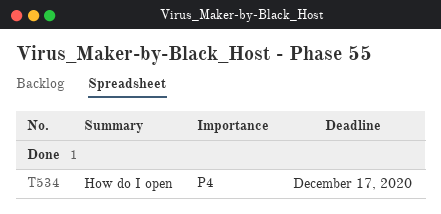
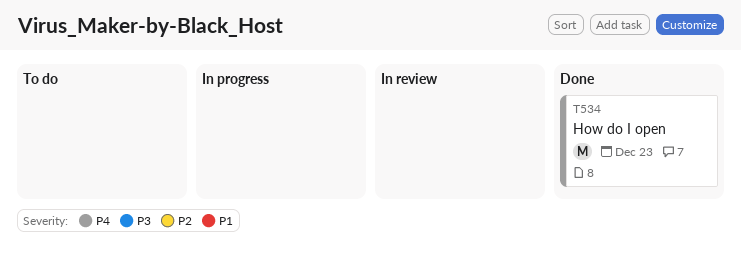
T534, due: Dec 17 -> Dec 23

